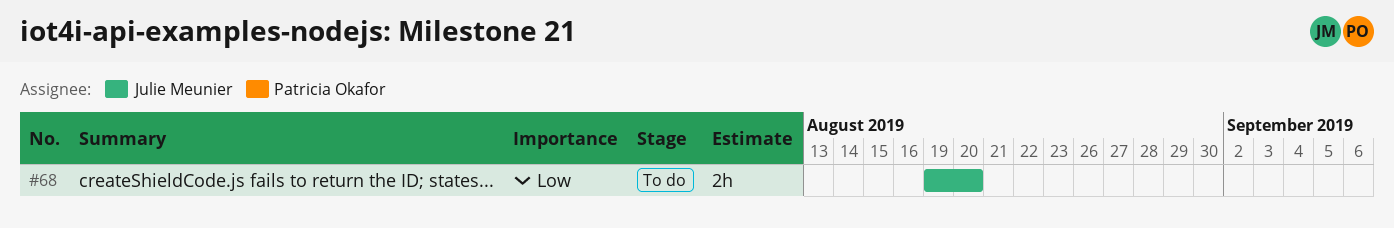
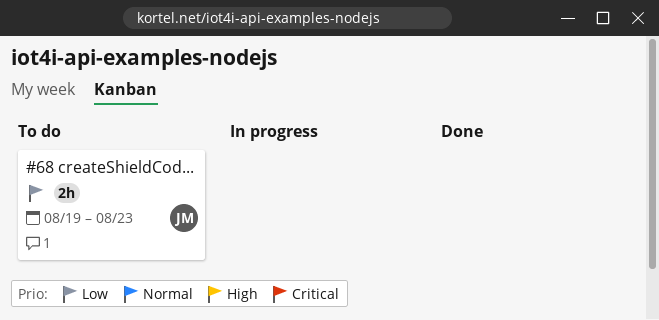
#68, due: Aug 20 -> Aug 23

